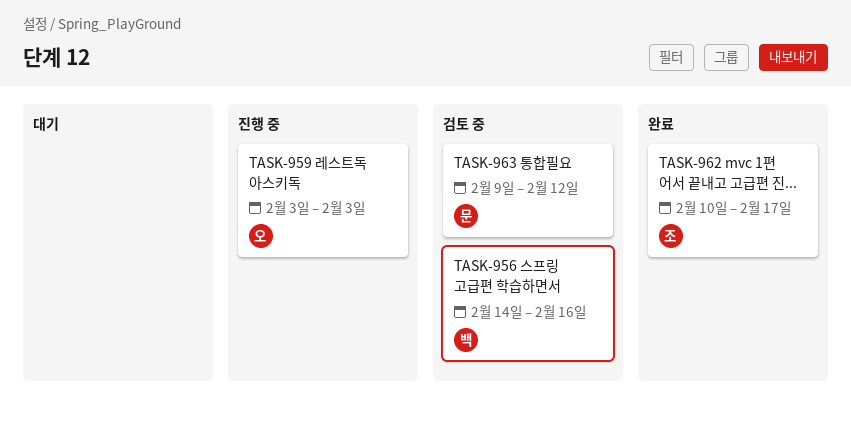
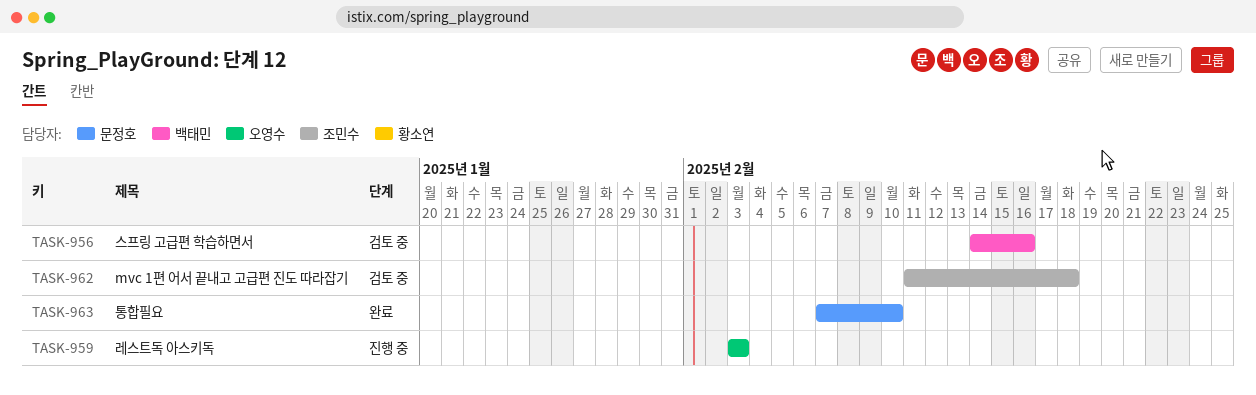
TASK-962, status: 완료 -> 검토 중
TASK-962, start: Feb 10 -> Feb 11
TASK-962, due: Feb 17 -> Feb 18
TASK-963, status: 검토 중 -> 완료
TASK-963, start: Feb 9 -> Feb 7
TASK-963, due: Feb 12 -> Feb 10

